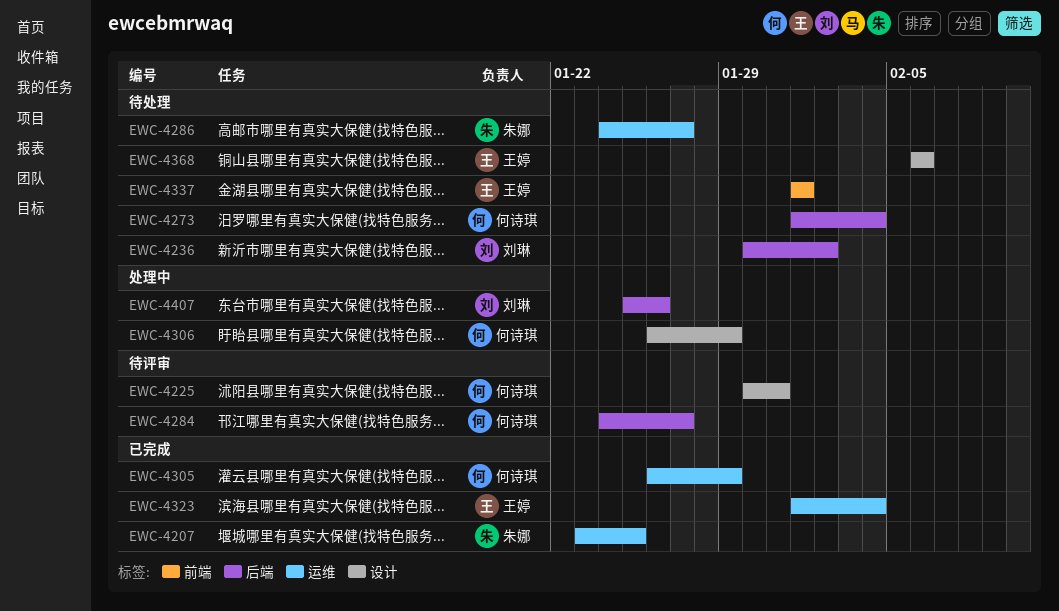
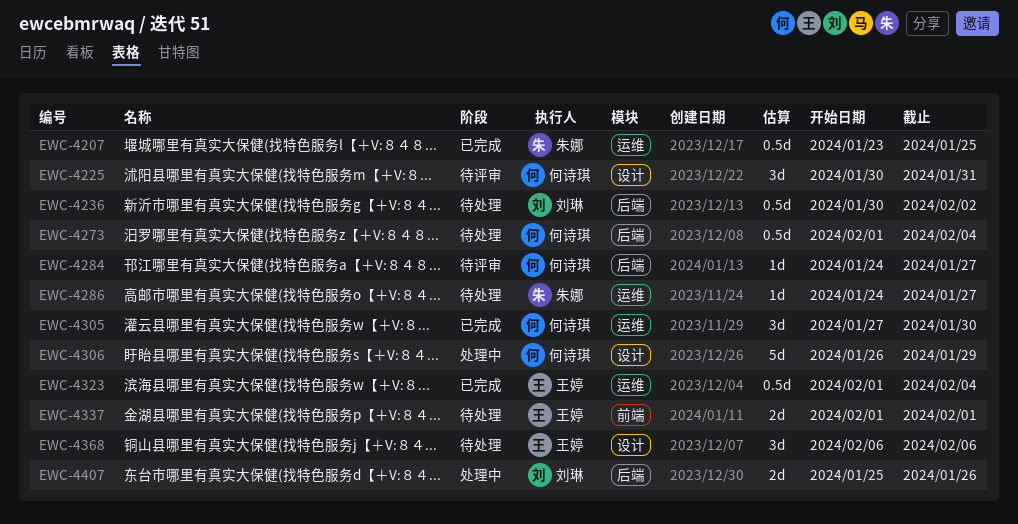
EWC-4305, start: Jan 26 -> Jan 27
EWC-4305, due: Jan 29 -> Jan 30

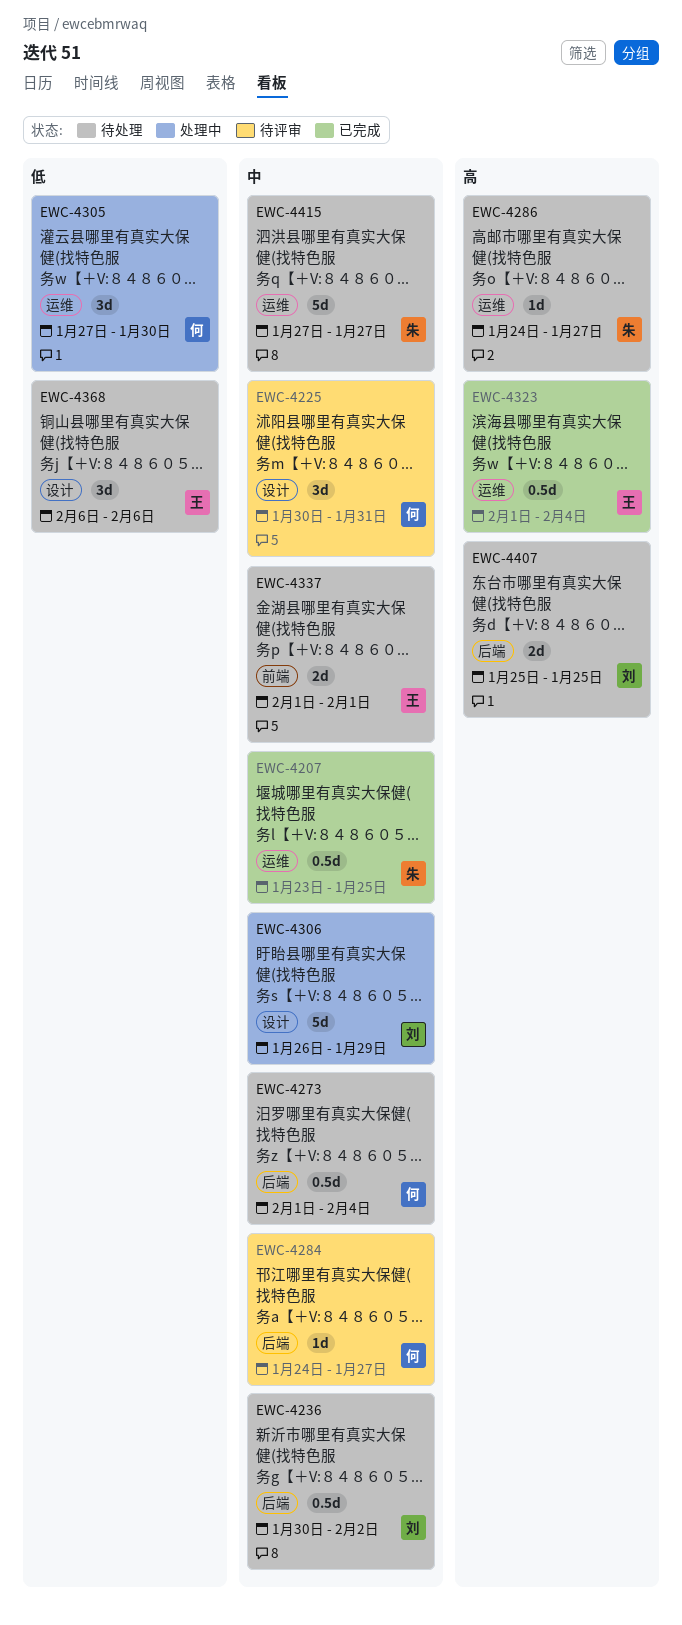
EWC-4305, status: 已完成 -> 处理中
EWC-4306, owner: 何诗琪 -> 刘琳
EWC-4407, status: 处理中 -> 待处理
EWC-4407, due: Jan 26 -> Jan 25
EWC-4415: none -> present

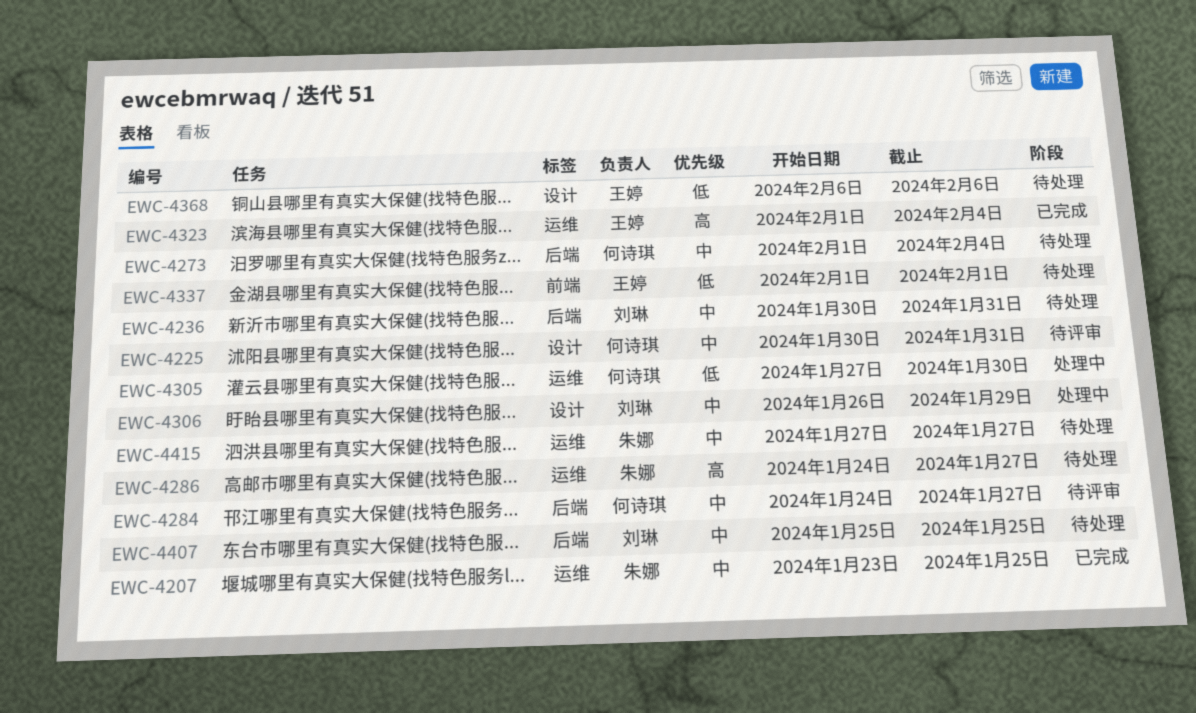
EWC-4236, due: Feb 2 -> Jan 31
EWC-4337, priority: 中 -> 低
EWC-4407, priority: 高 -> 中

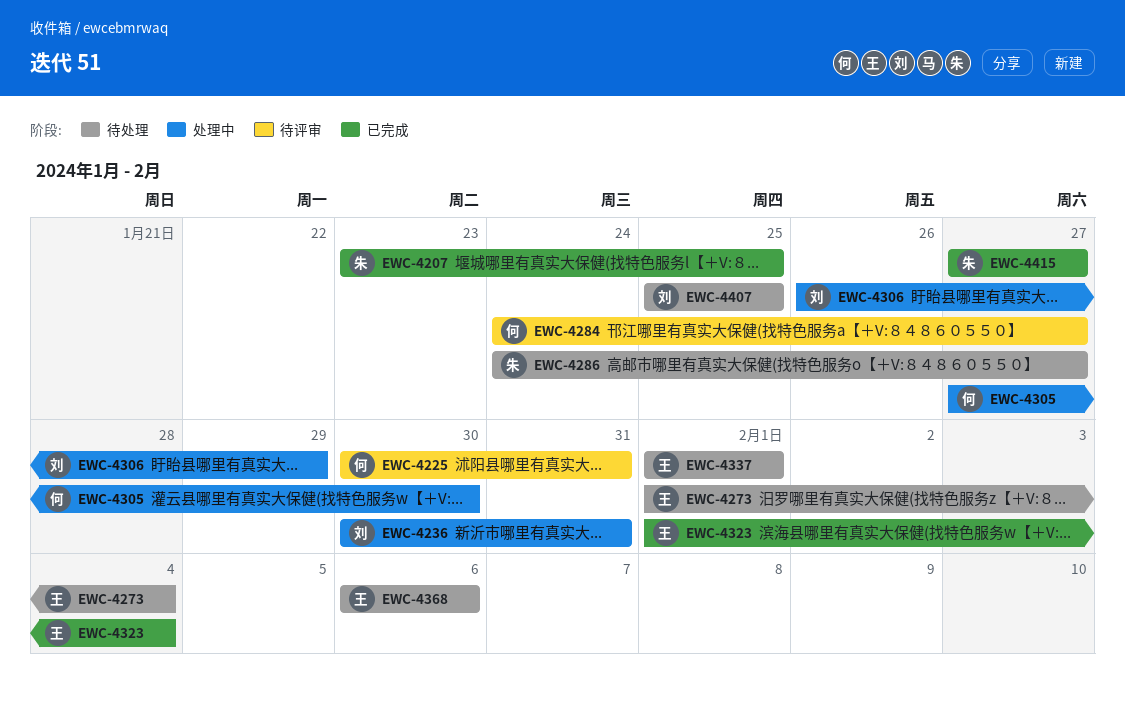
EWC-4236, status: 待处理 -> 处理中
EWC-4273, owner: 何诗琪 -> 王婷
EWC-4415, status: 待处理 -> 已完成

